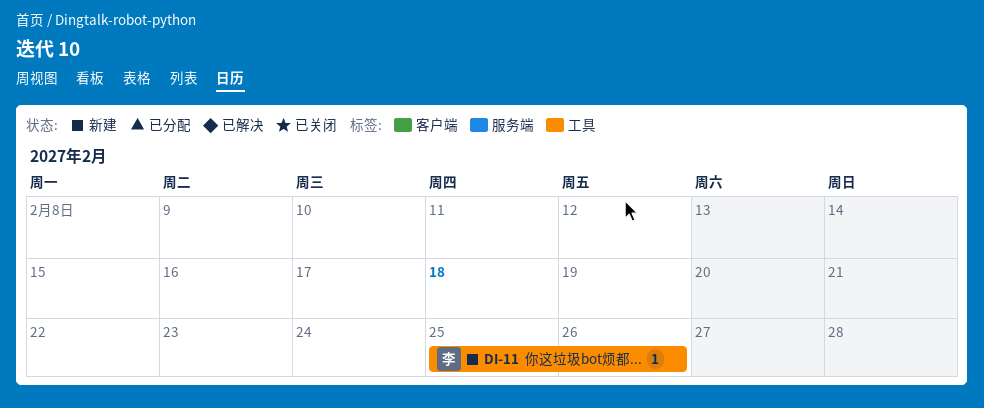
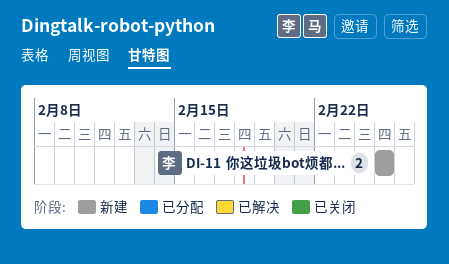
DI-11, estimate: 1 -> 2
DI-11, due: Feb 26 -> Feb 25

